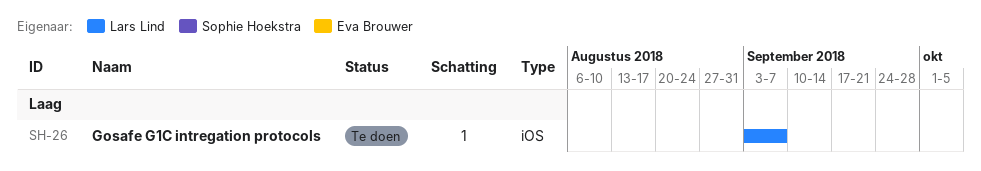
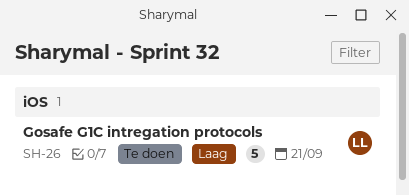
SH-26, estimate: 1 -> 5
SH-26, due: Sep 7 -> Sep 21

